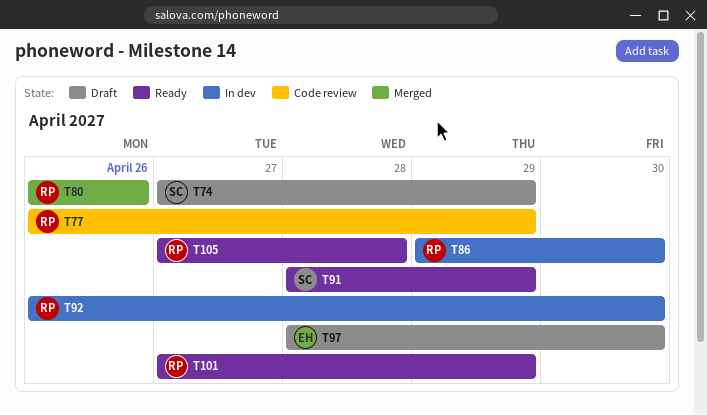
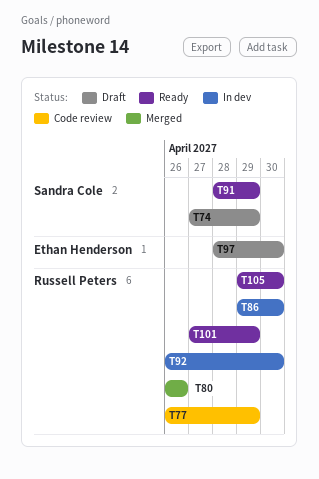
T105, start: Apr 27 -> Apr 29
T105, due: Apr 28 -> Apr 30

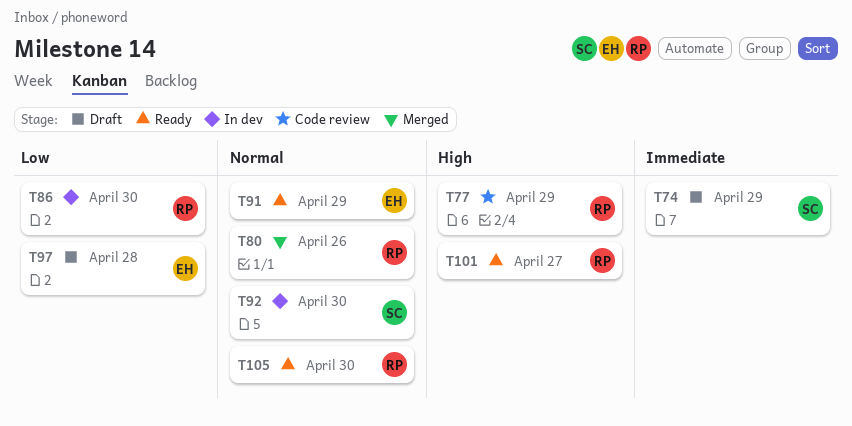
T91, owner: Sandra Cole -> Ethan Henderson
T92, owner: Russell Peters -> Sandra Cole
T97, due: Apr 30 -> Apr 28
T101, due: Apr 29 -> Apr 27

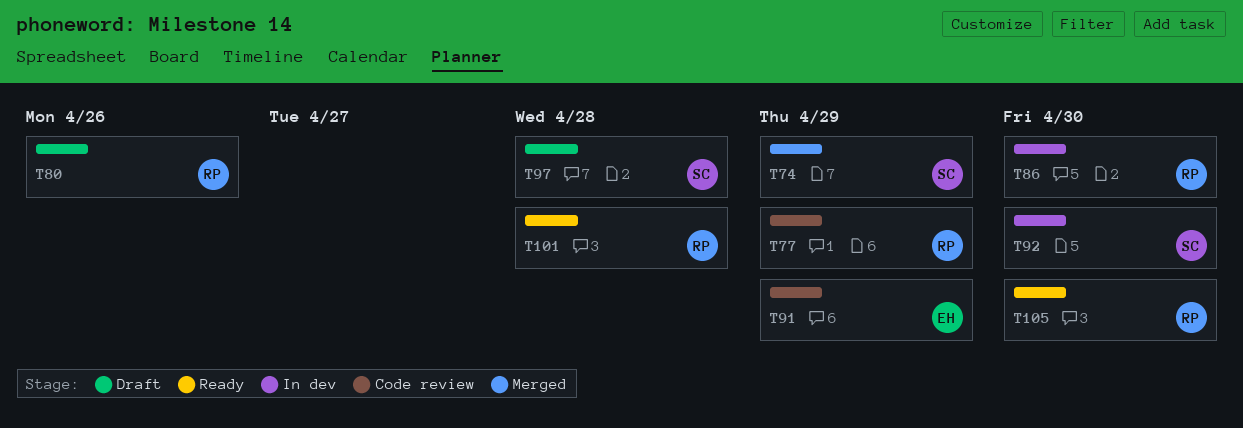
T74, status: Draft -> Merged
T80, status: Merged -> Draft
T91, status: Ready -> Code review
T97, owner: EH -> SC
T101, due: Apr 27 -> Apr 28

